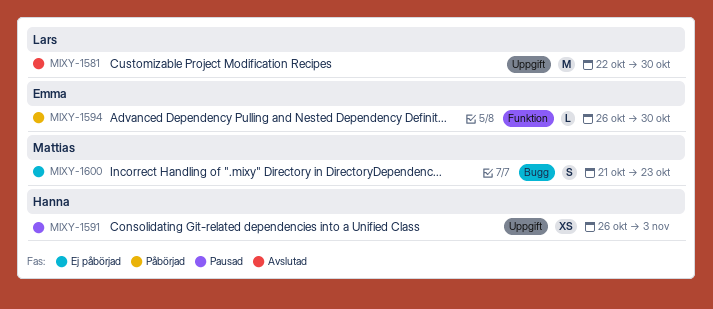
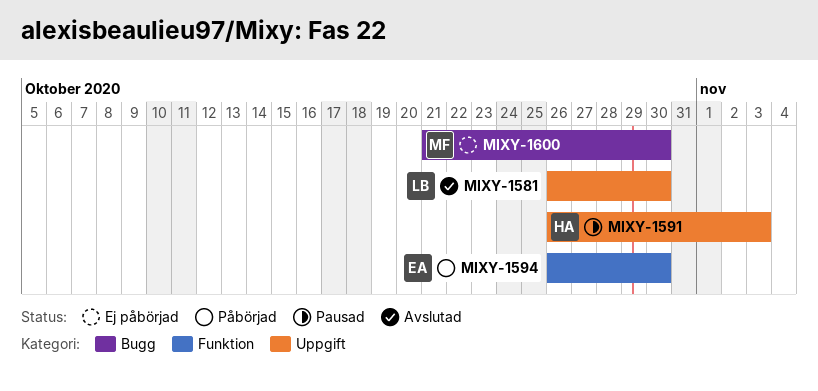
MIXY-1581, start: Oct 22 -> Oct 26
MIXY-1600, due: Oct 23 -> Oct 30

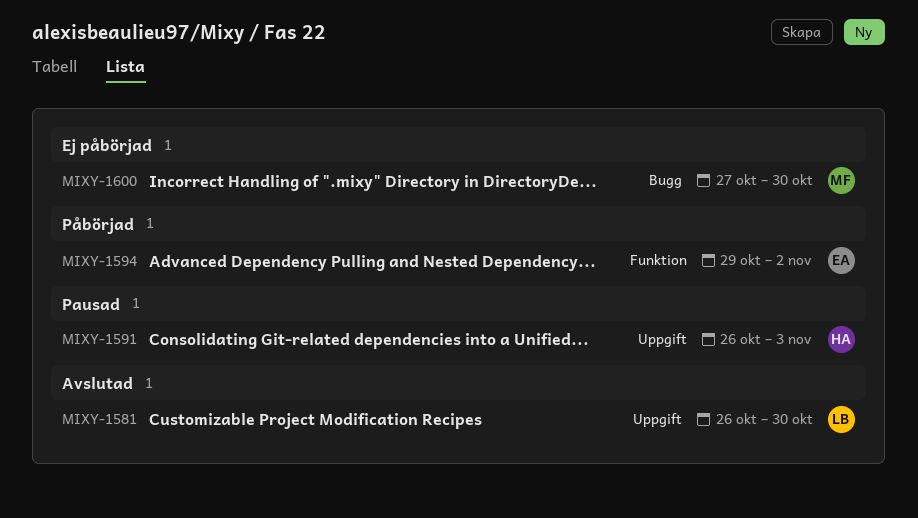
MIXY-1594, start: Oct 26 -> Oct 29
MIXY-1594, due: Oct 30 -> Nov 2
MIXY-1600, start: Oct 21 -> Oct 27

